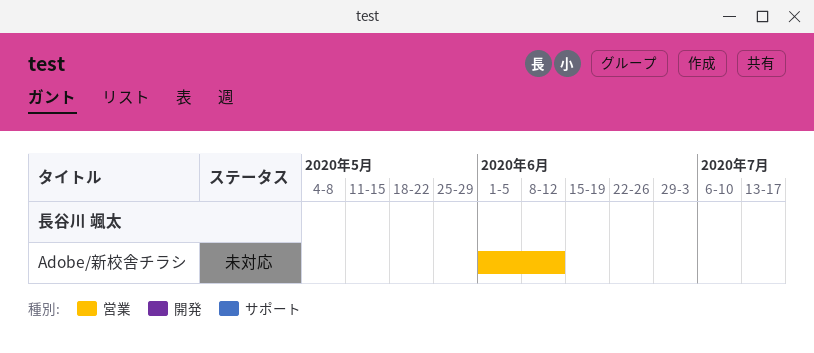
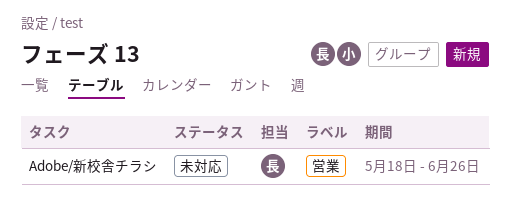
Adobe/新校舎チラシ, start: Jun 1 -> May 18
Adobe/新校舎チラシ, due: Jun 12 -> Jun 26

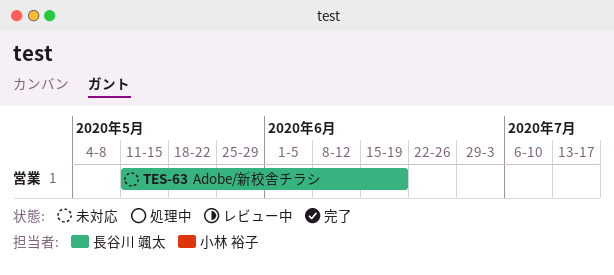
Adobe/新校舎チラシ, start: May 18 -> May 11
Adobe/新校舎チラシ, due: Jun 26 -> Jun 19

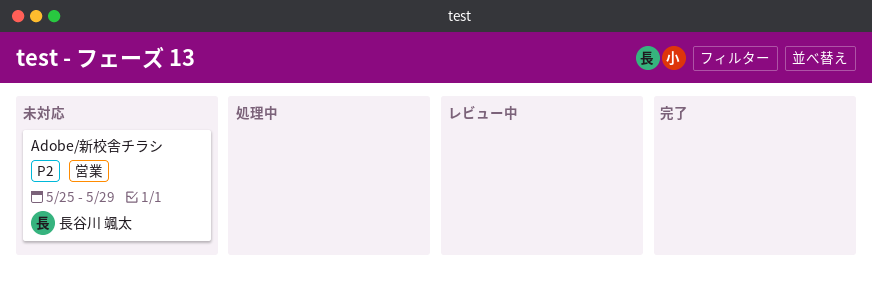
Adobe/新校舎チラシ, start: May 11 -> May 25
Adobe/新校舎チラシ, due: Jun 19 -> May 29

